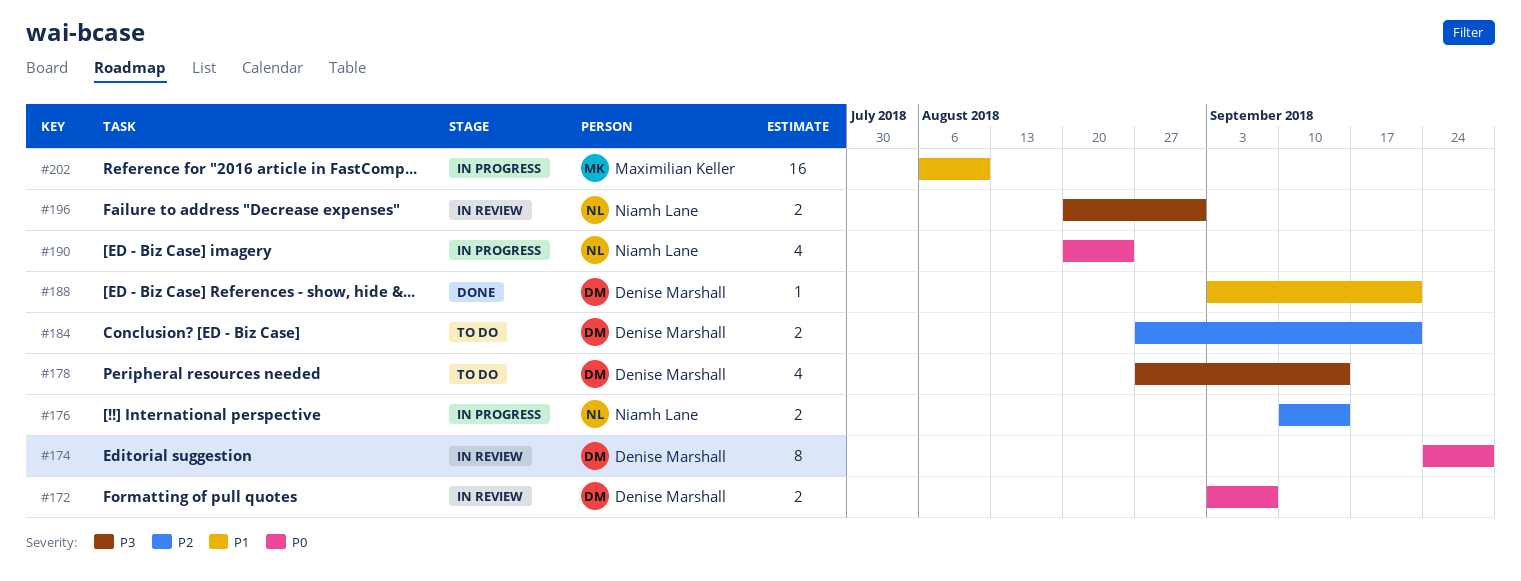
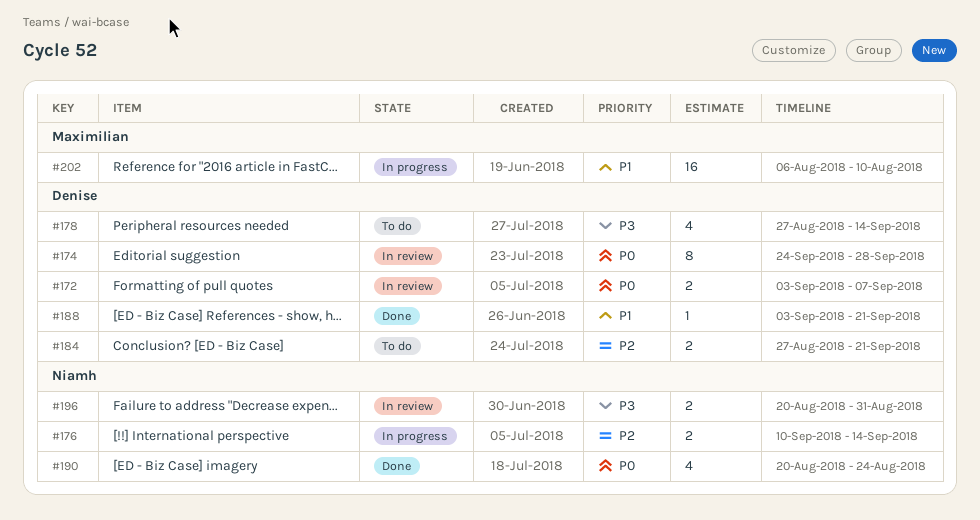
#190, status: In progress -> Done

